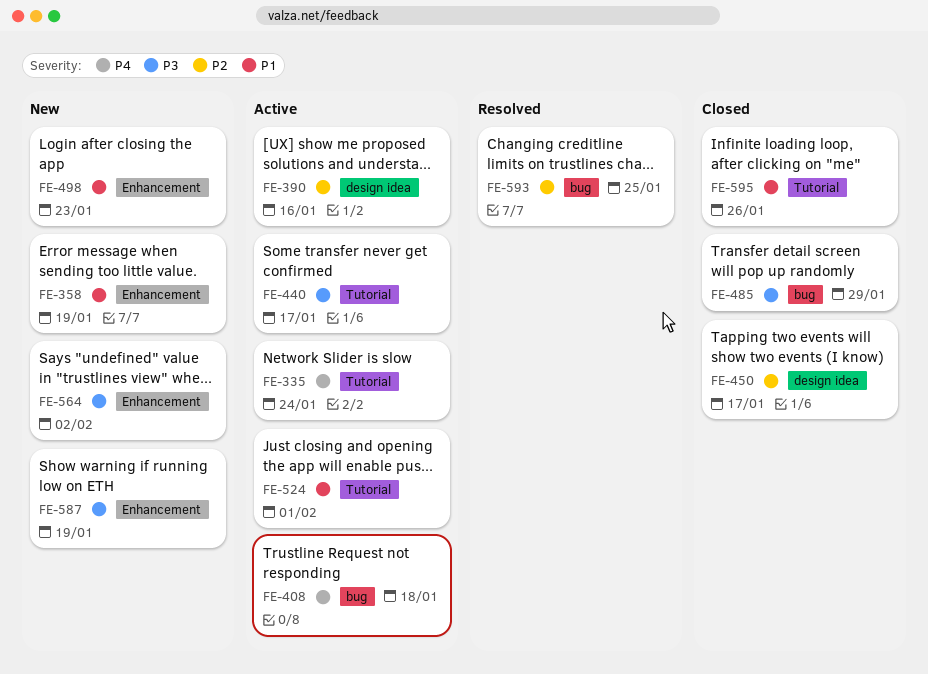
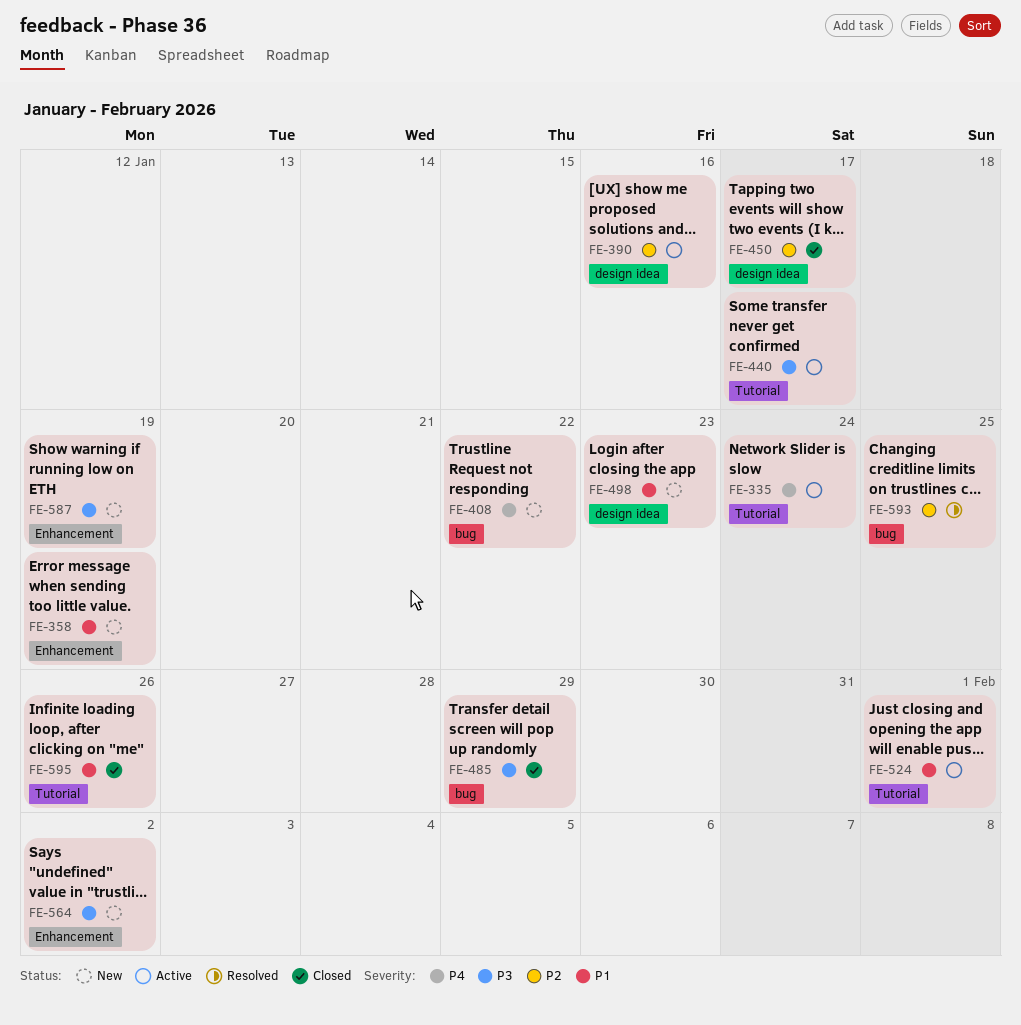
FE-408, status: Active -> New
FE-408, due: Jan 18 -> Jan 22
FE-498, label: Enhancement -> design idea

